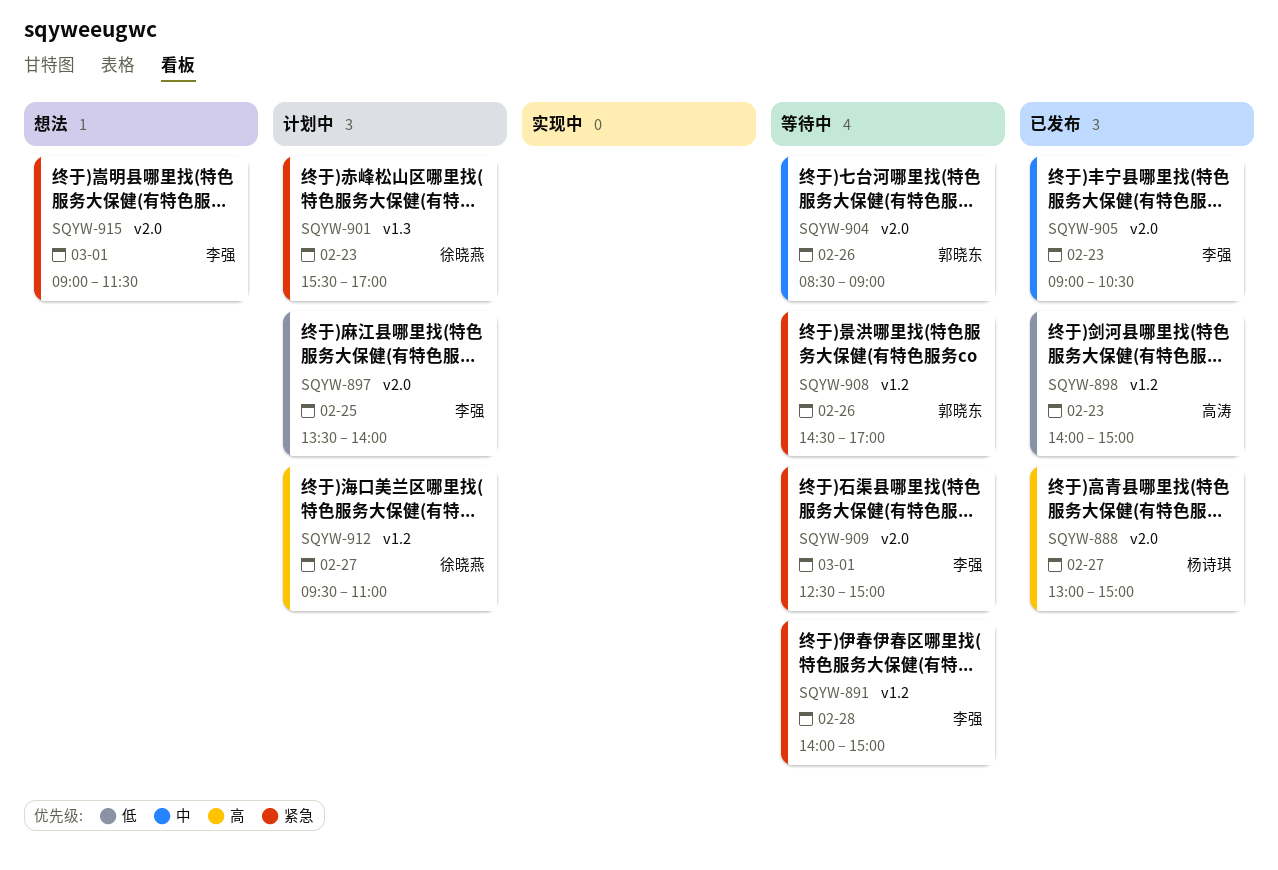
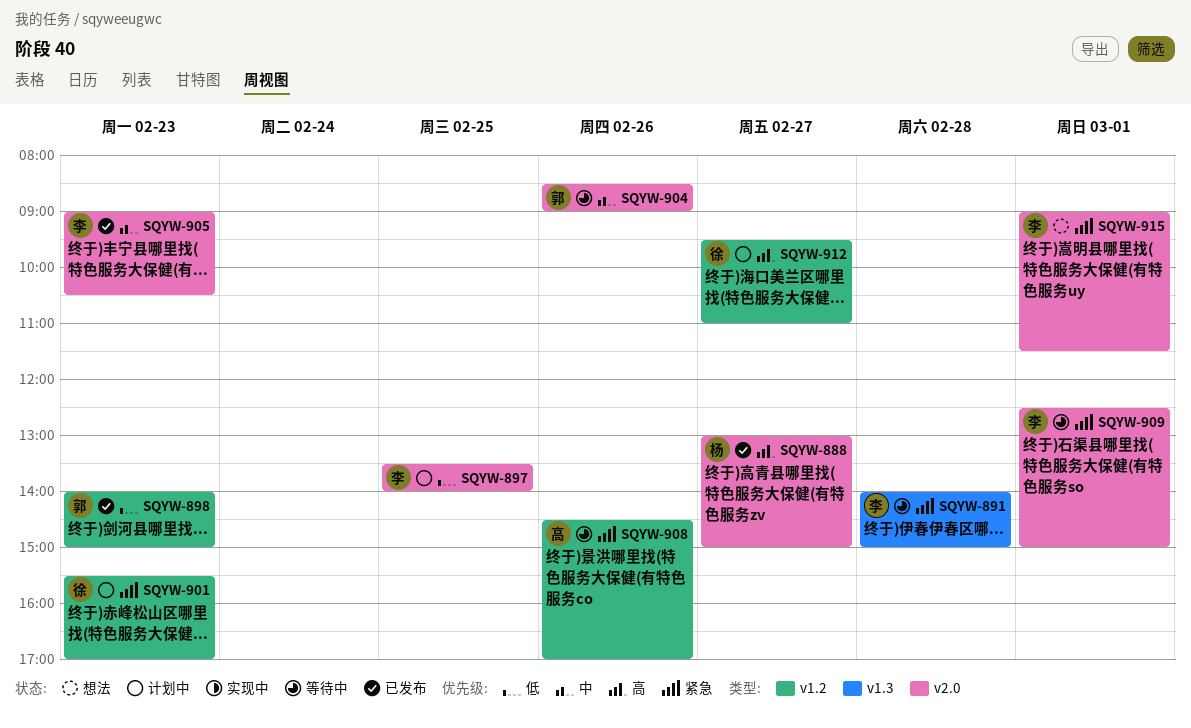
SQYW-891, label: v1.2 -> v1.3
SQYW-898, owner: 高涛 -> 郭晓东
SQYW-901, label: v1.3 -> v1.2
SQYW-908, owner: 郭晓东 -> 高涛

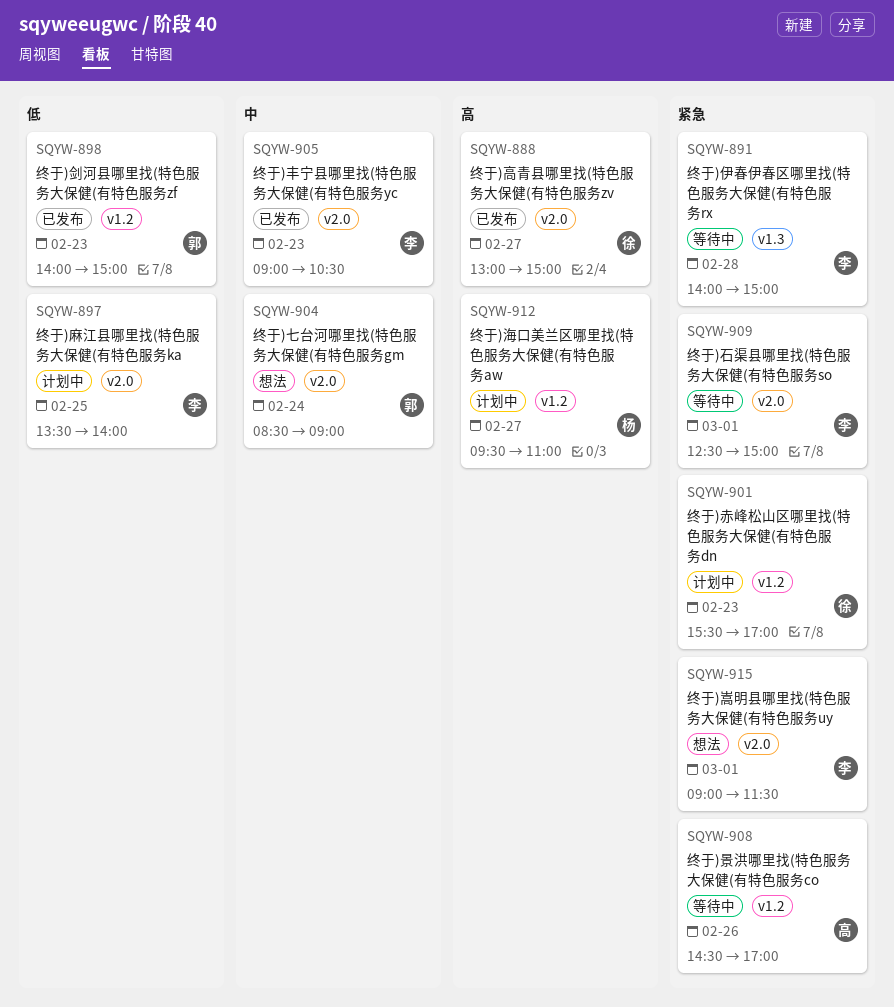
SQYW-888, owner: 杨 -> 徐
SQYW-904, status: 等待中 -> 想法
SQYW-904, day: Feb 26 -> Feb 24
SQYW-912, owner: 徐 -> 杨

